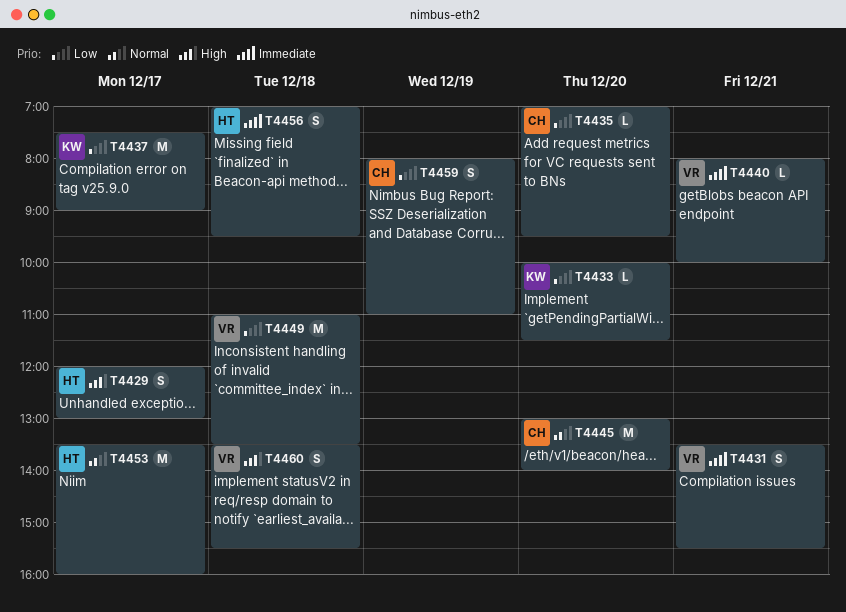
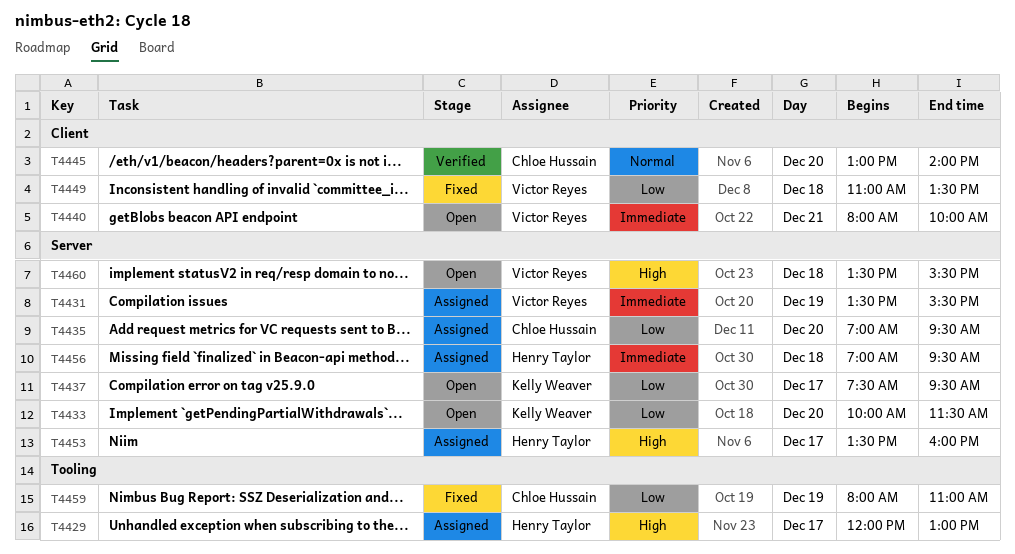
T4431, day: Dec 21 -> Dec 19
T4437, ends: 09:00 -> 09:30
T4453, priority: Normal -> High

